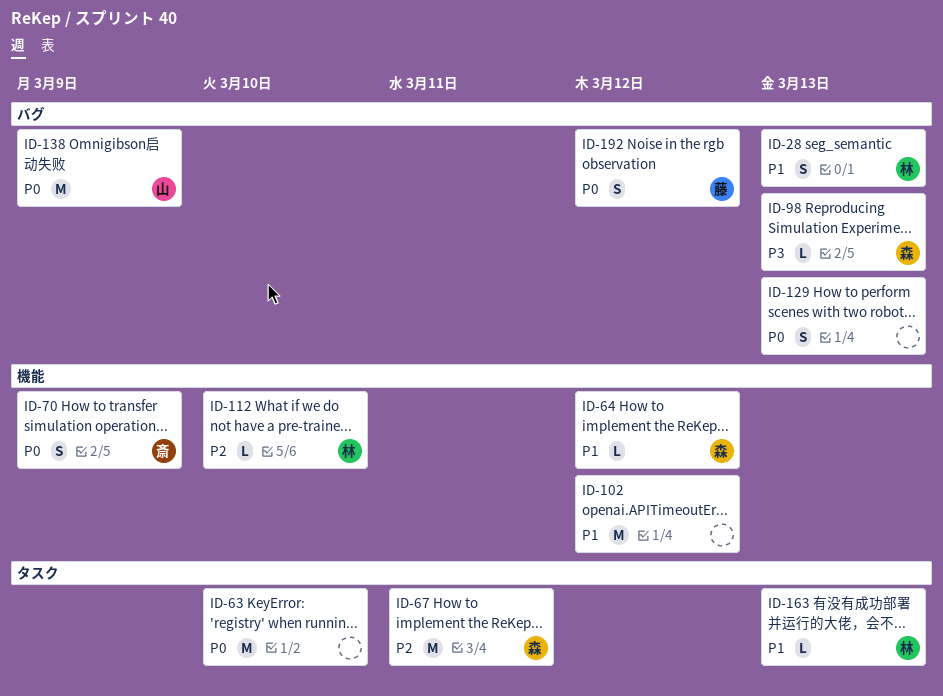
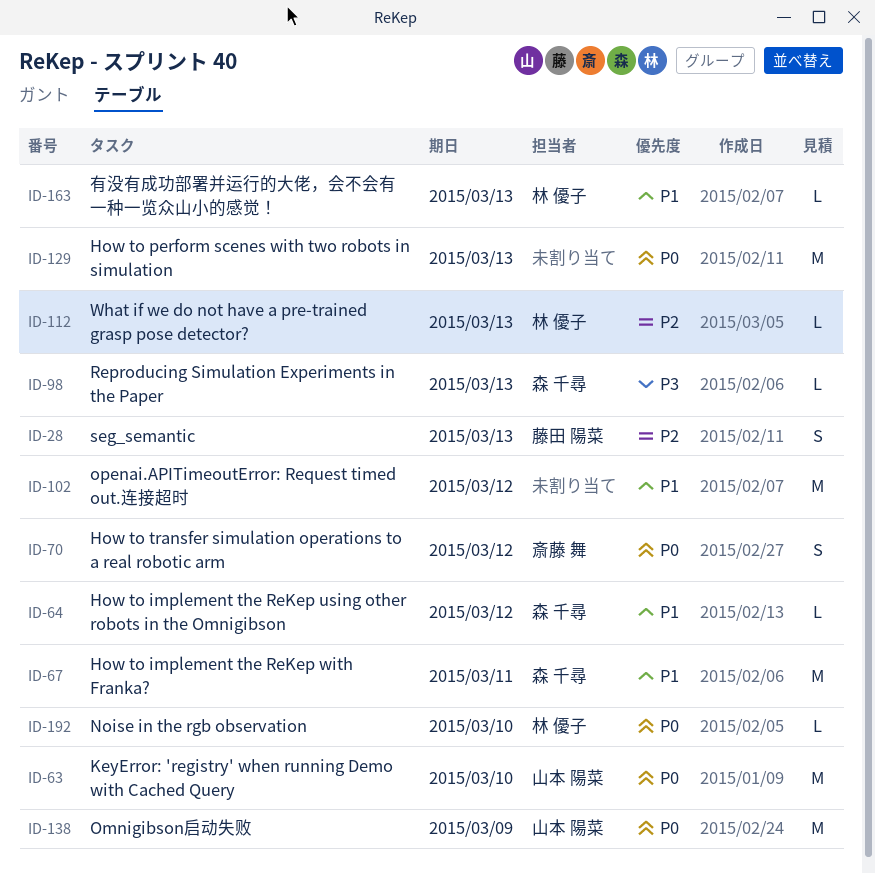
ID-28, owner: 林 優子 -> 藤田 陽菜
ID-28, priority: P1 -> P2
ID-63, owner: none -> 山本 陽菜
ID-67, priority: P2 -> P1
ID-70, due: Mar 9 -> Mar 12
ID-112, due: Mar 10 -> Mar 13
ID-129, estimate: S -> M
ID-192, owner: 藤田 陽菜 -> 林 優子
ID-192, estimate: S -> L
ID-192, due: Mar 12 -> Mar 10

